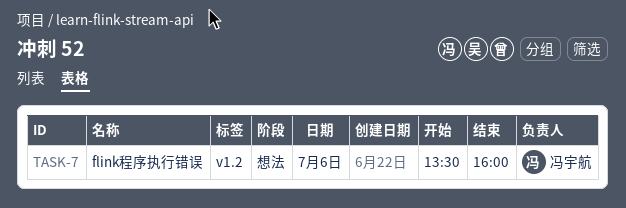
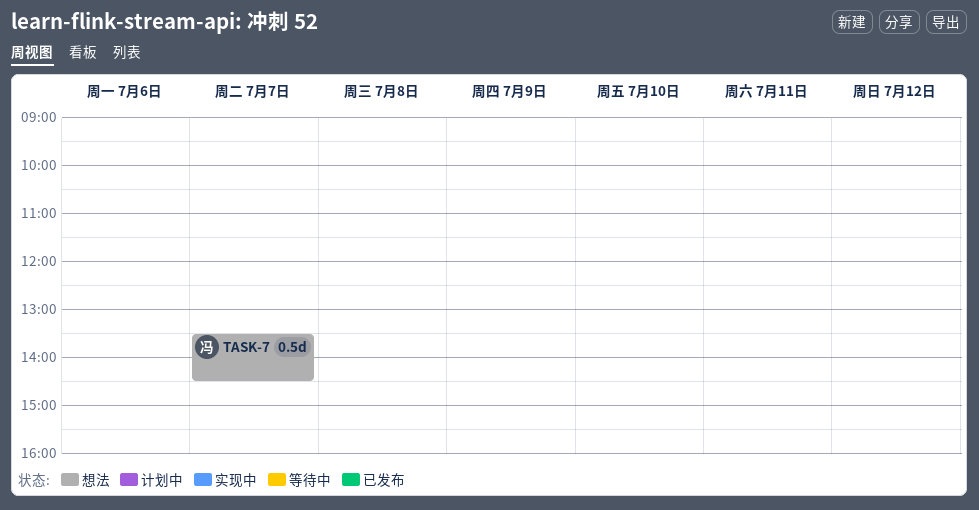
TASK-7, day: Jul 6 -> Jul 7
TASK-7, ends: 16:00 -> 14:30

